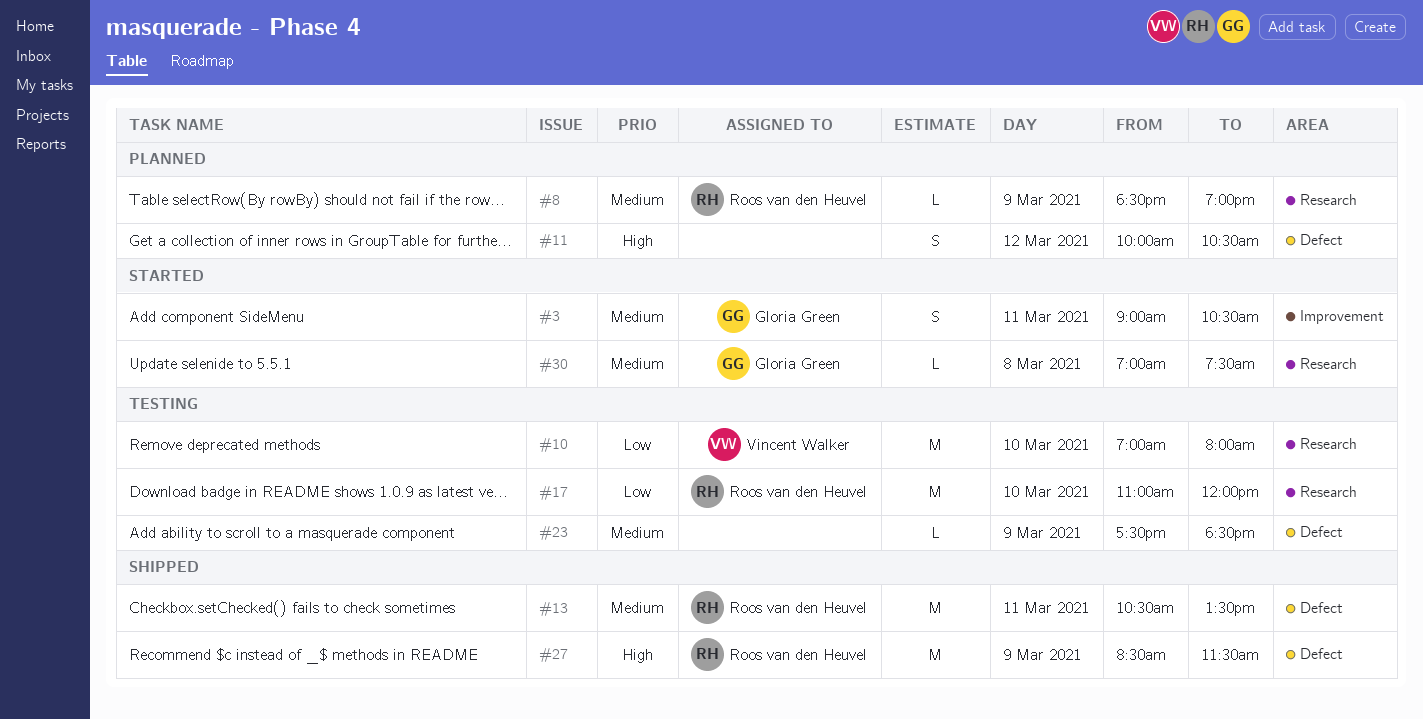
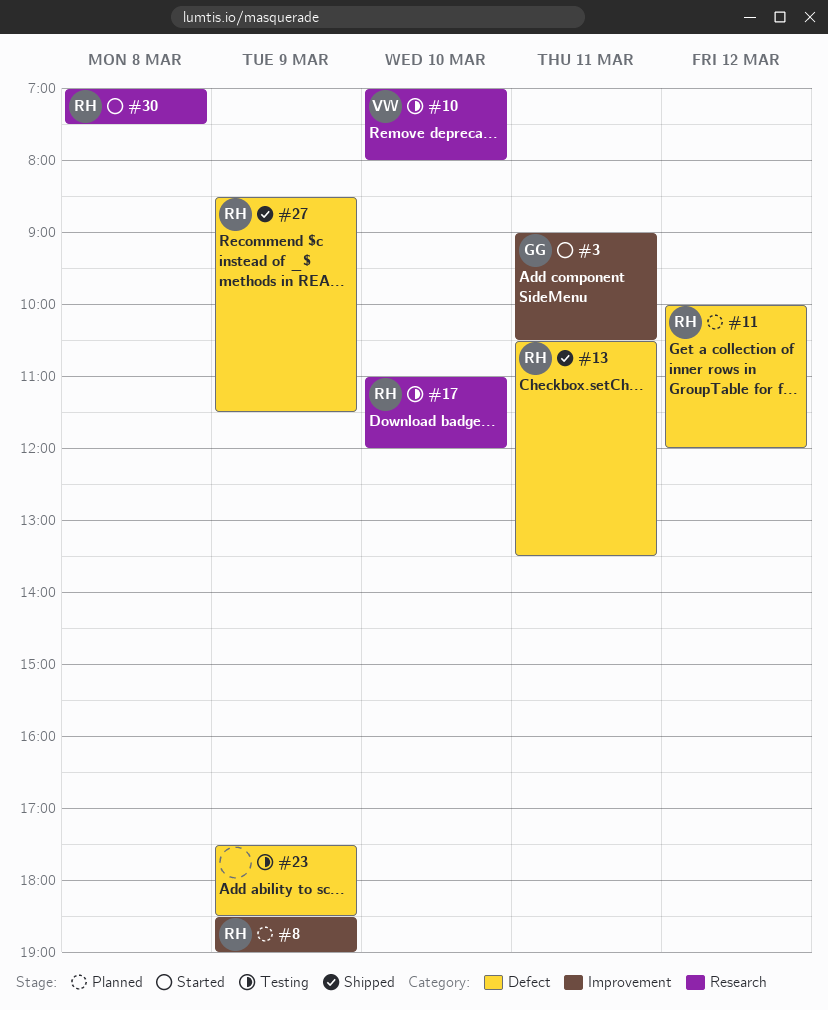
#8, label: Research -> Improvement
#11, owner: none -> Roos van den Heuvel
#11, ends: 10:30 -> 12:00
#30, owner: Gloria Green -> Roos van den Heuvel

